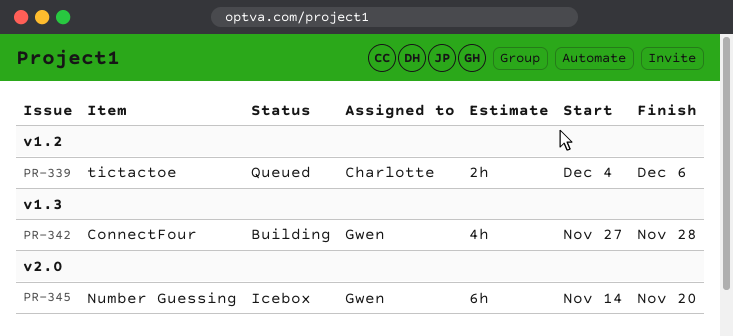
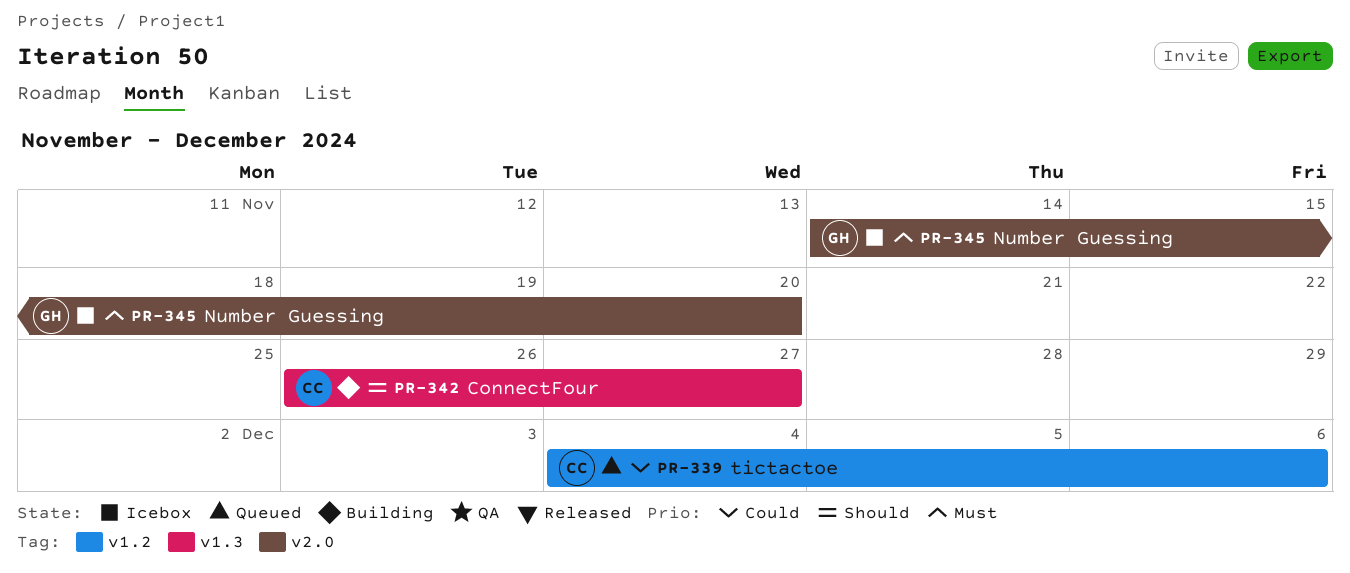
PR-342, owner: Gwen -> Charlotte
PR-342, start: Nov 27 -> Nov 26
PR-342, due: Nov 28 -> Nov 27

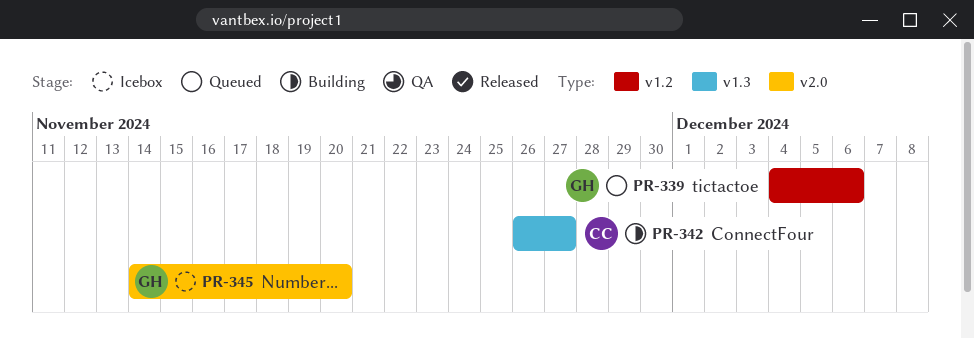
PR-339, owner: CC -> GH

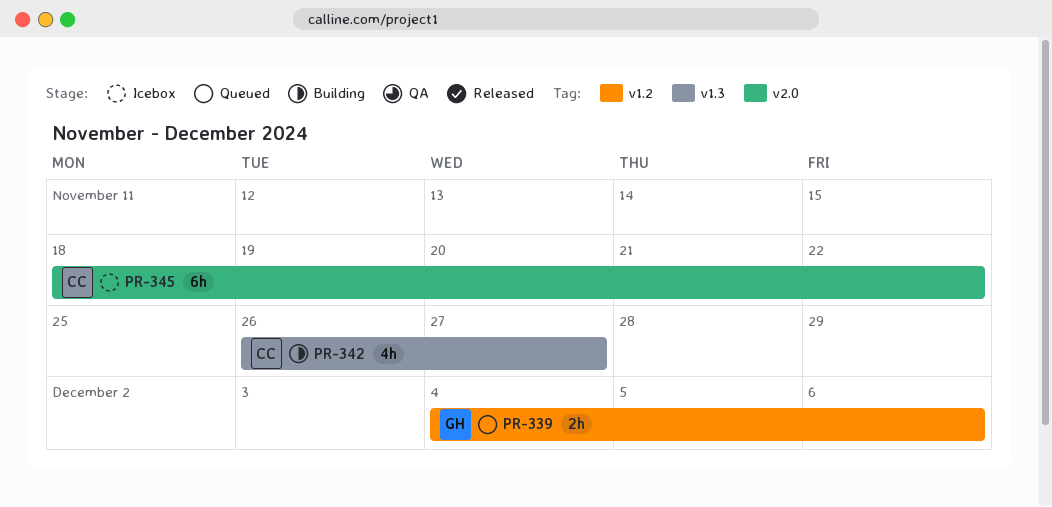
PR-345, owner: GH -> CC
PR-345, start: Nov 14 -> Nov 18
PR-345, due: Nov 20 -> Nov 22

